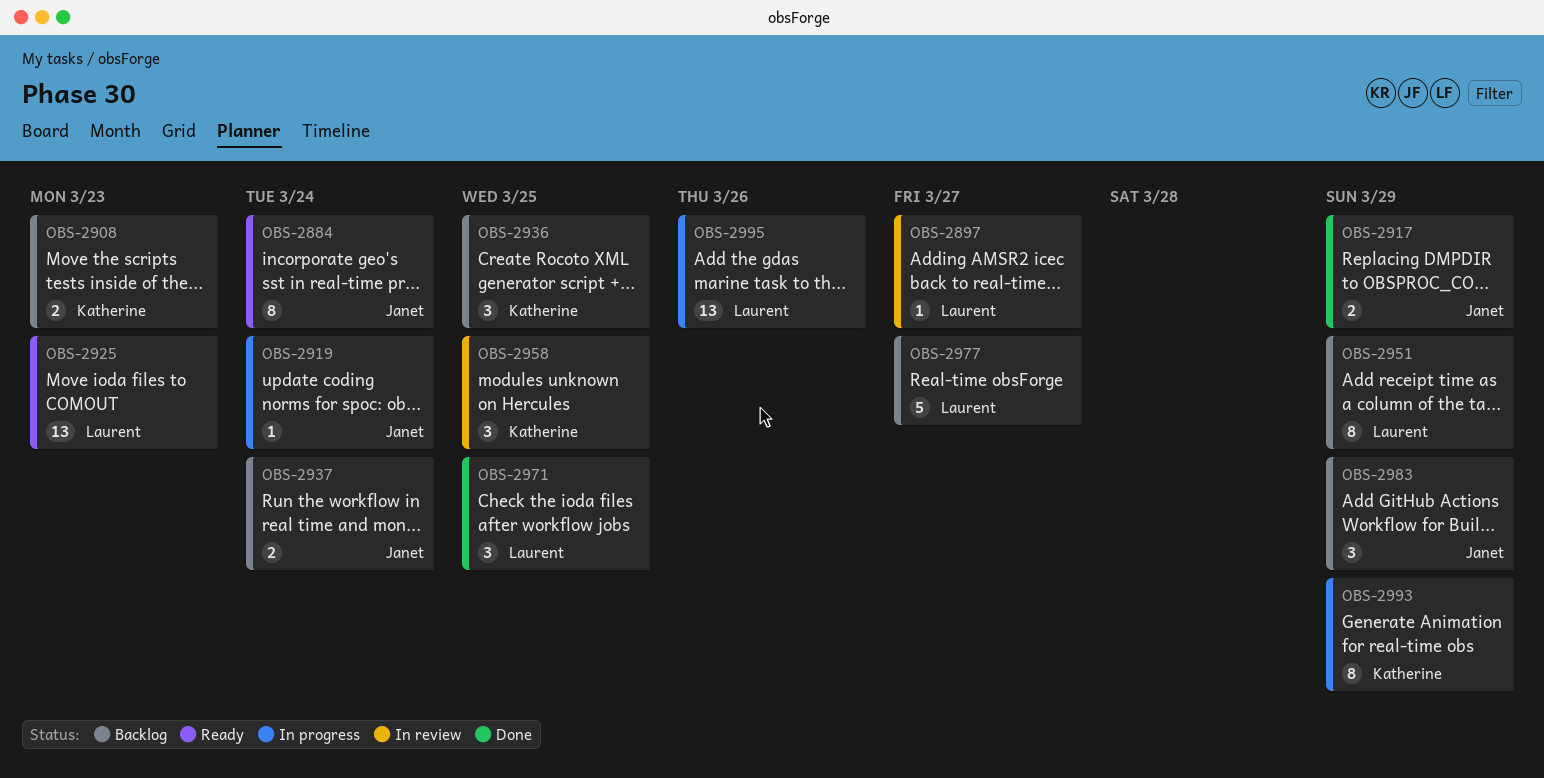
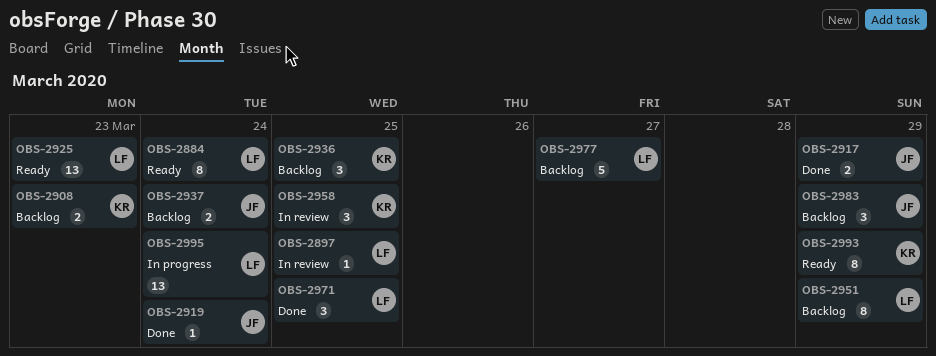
OBS-2884, owner: Janet -> Laurent
OBS-2897, due: Mar 27 -> Mar 25
OBS-2919, status: In progress -> Done
OBS-2993, status: In progress -> Ready
OBS-2995, due: Mar 26 -> Mar 24

